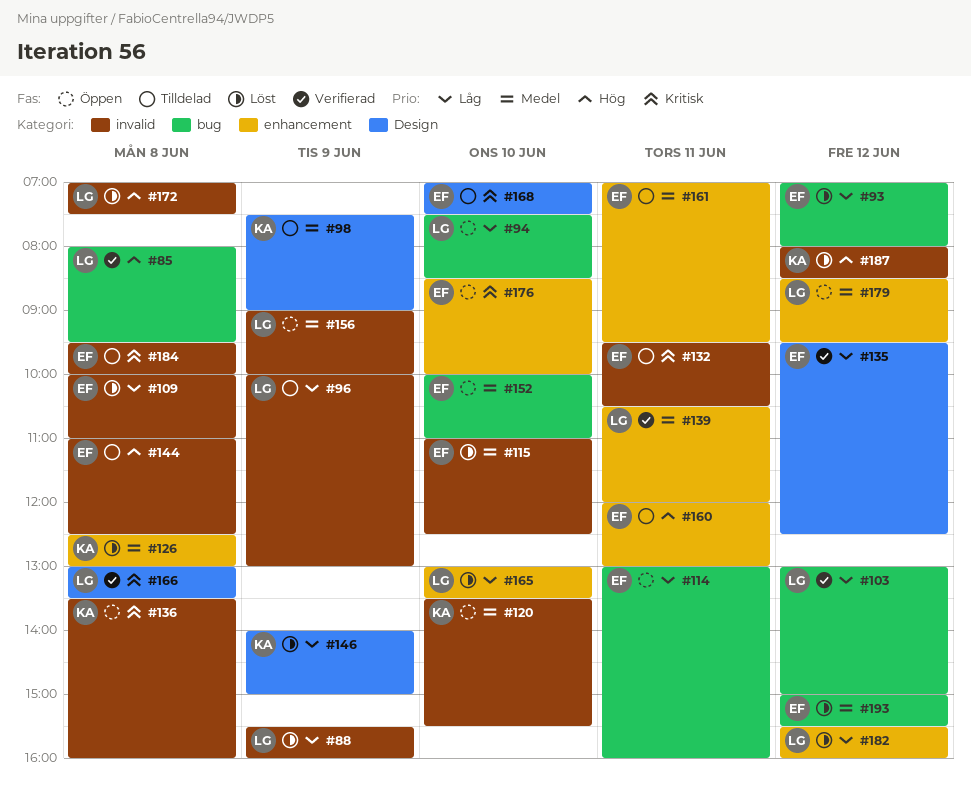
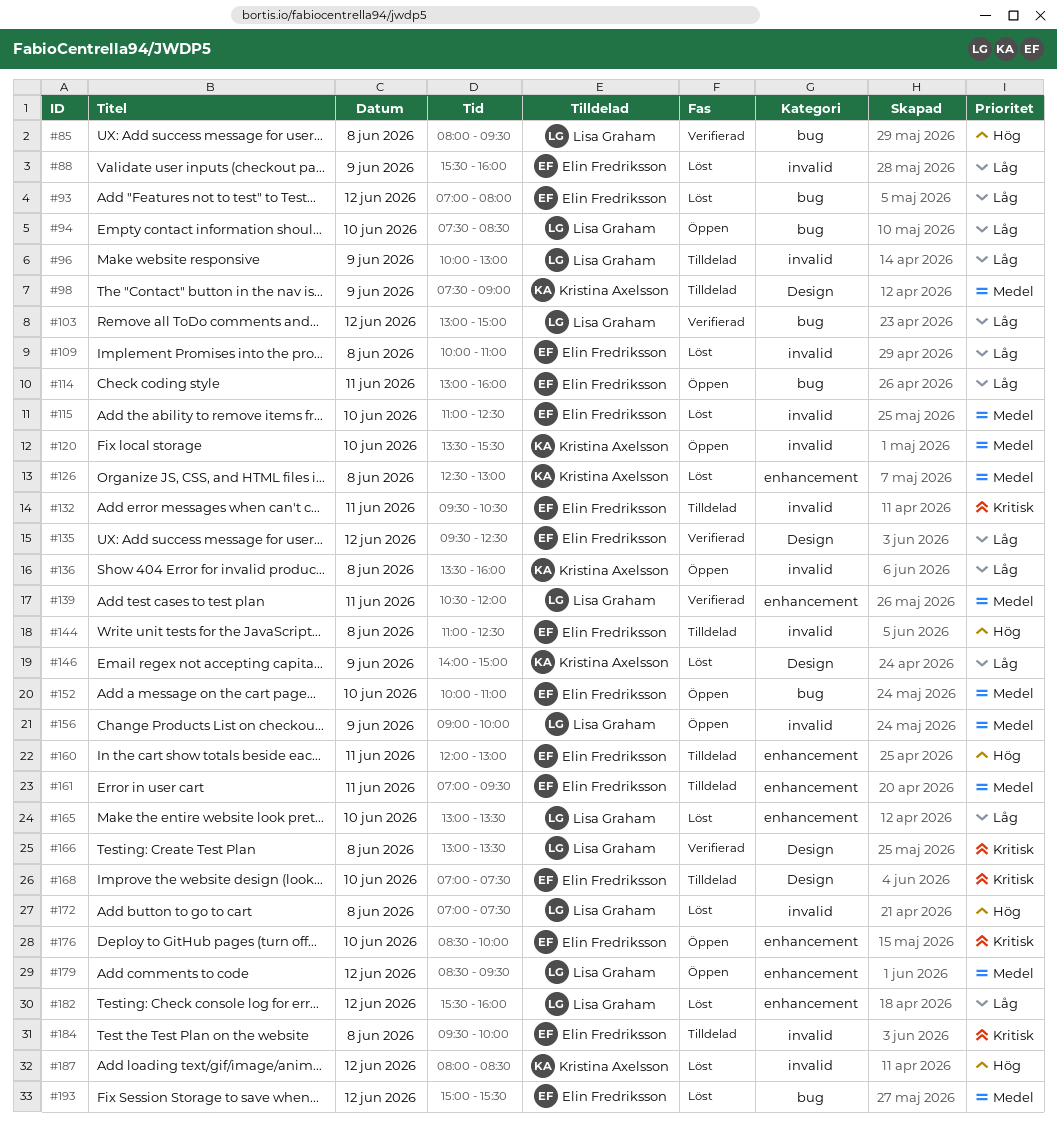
#88, owner: Lisa Graham -> Elin Fredriksson
#136, priority: Kritisk -> Låg

